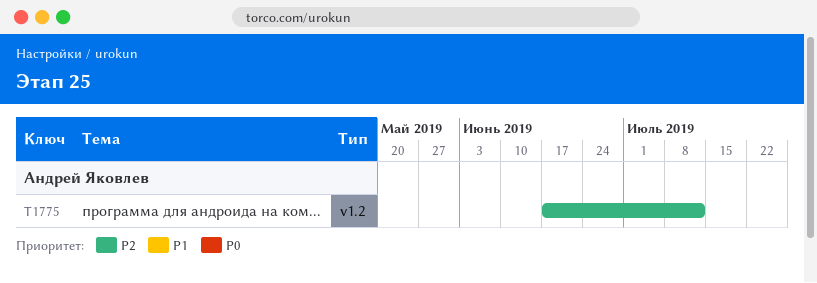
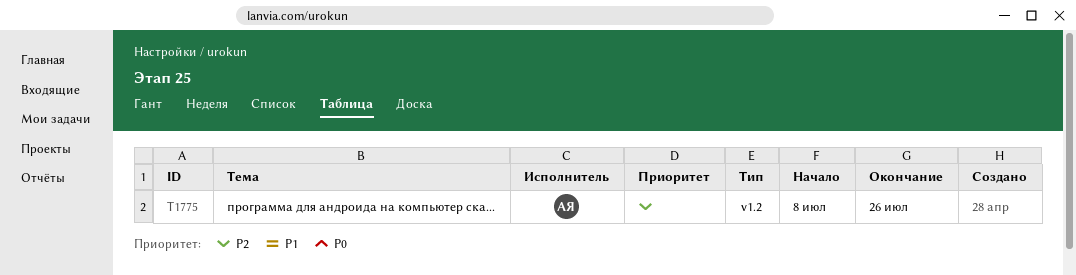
T1775, start: Jun 17 -> Jul 8
T1775, due: Jul 12 -> Jul 26

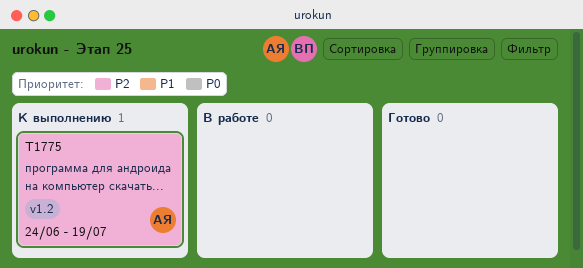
T1775, start: Jul 8 -> Jun 24
T1775, due: Jul 26 -> Jul 19

